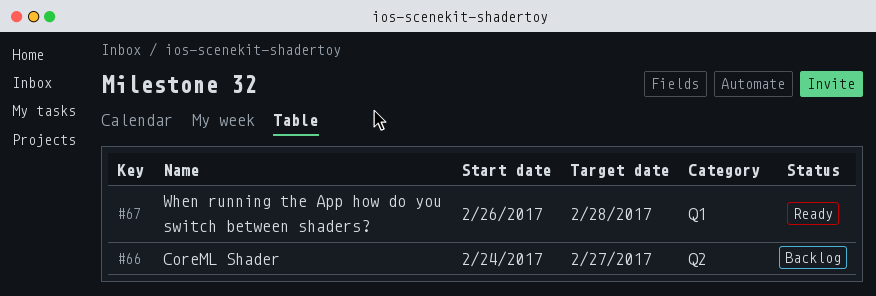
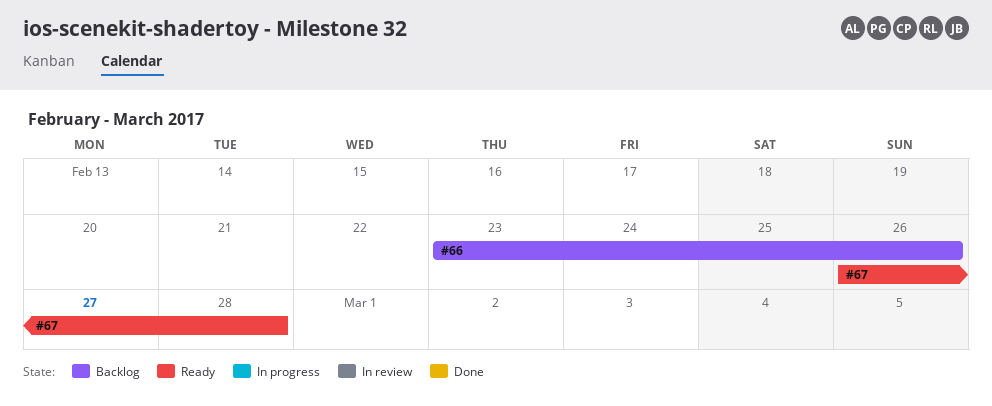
#66, start: Feb 24 -> Feb 23
#66, due: Feb 27 -> Feb 26

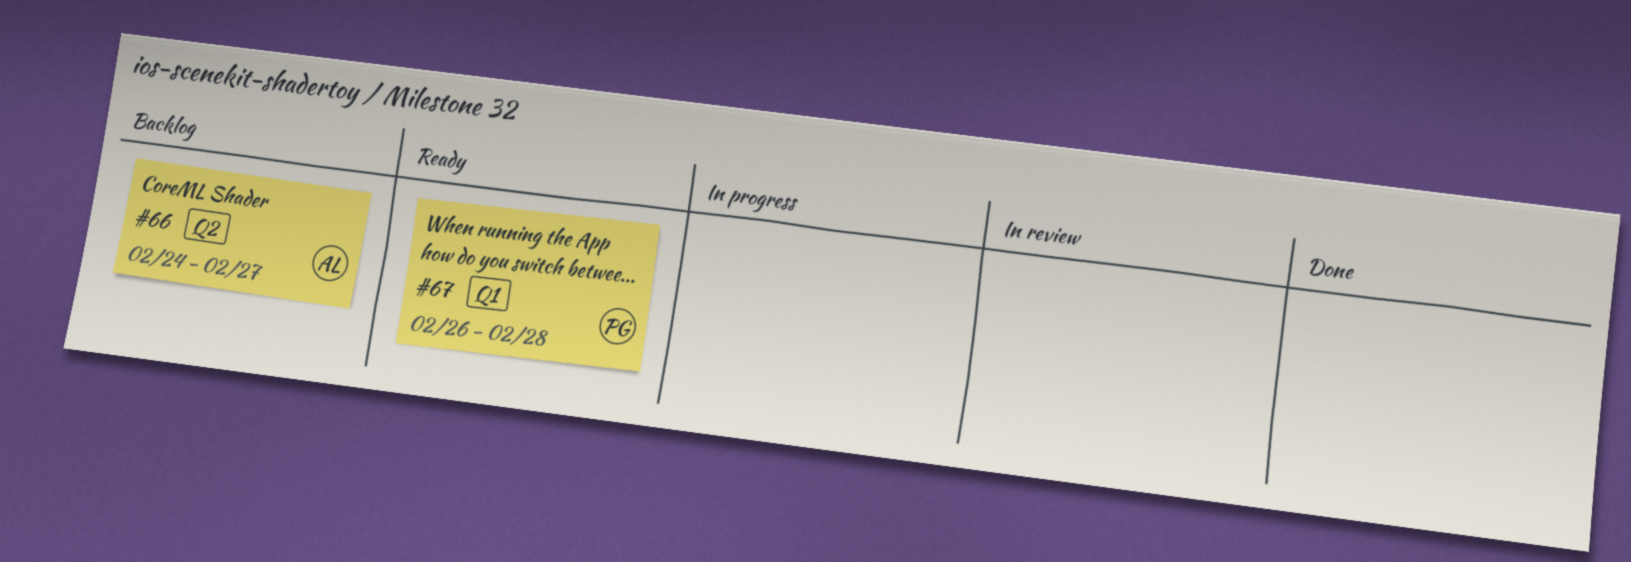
#66, start: Feb 23 -> Feb 24
#66, due: Feb 26 -> Feb 27

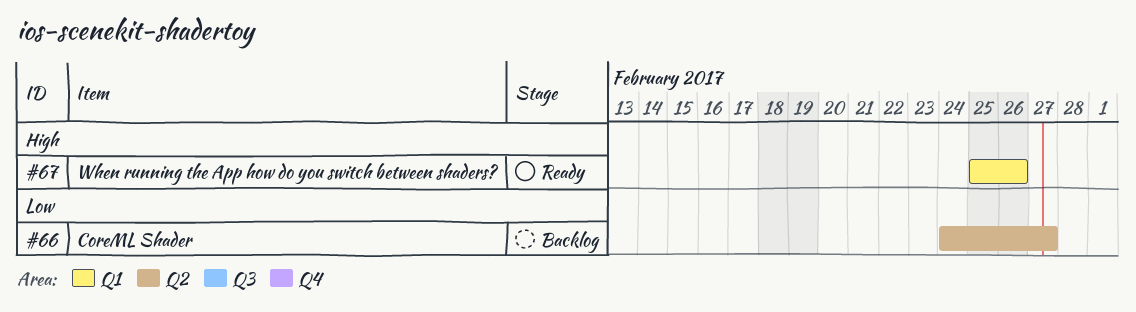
#67, start: Feb 26 -> Feb 25
#67, due: Feb 28 -> Feb 26

